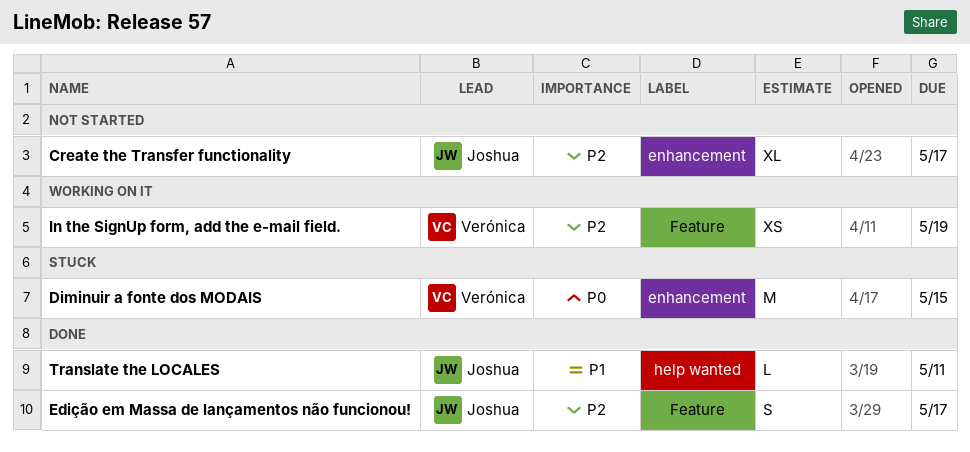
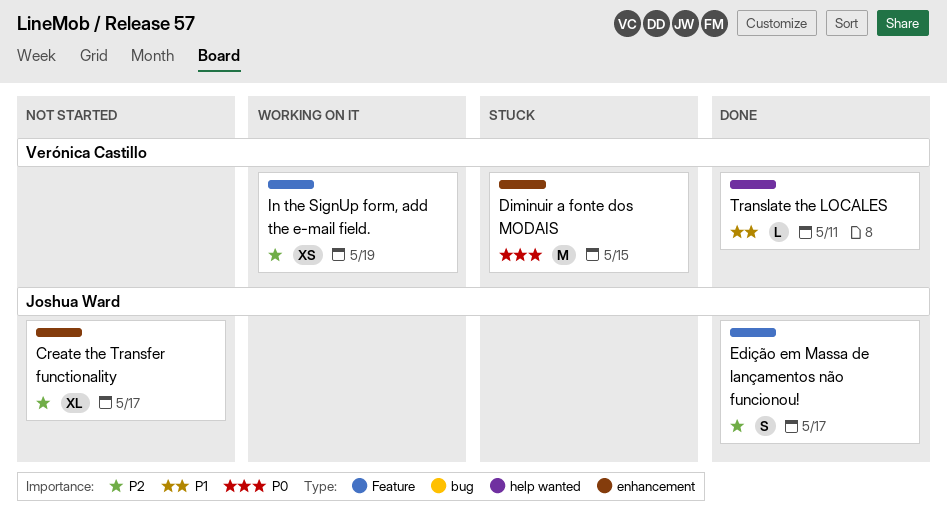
Translate the LOCALES, owner: Joshua Ward -> Verónica Castillo

